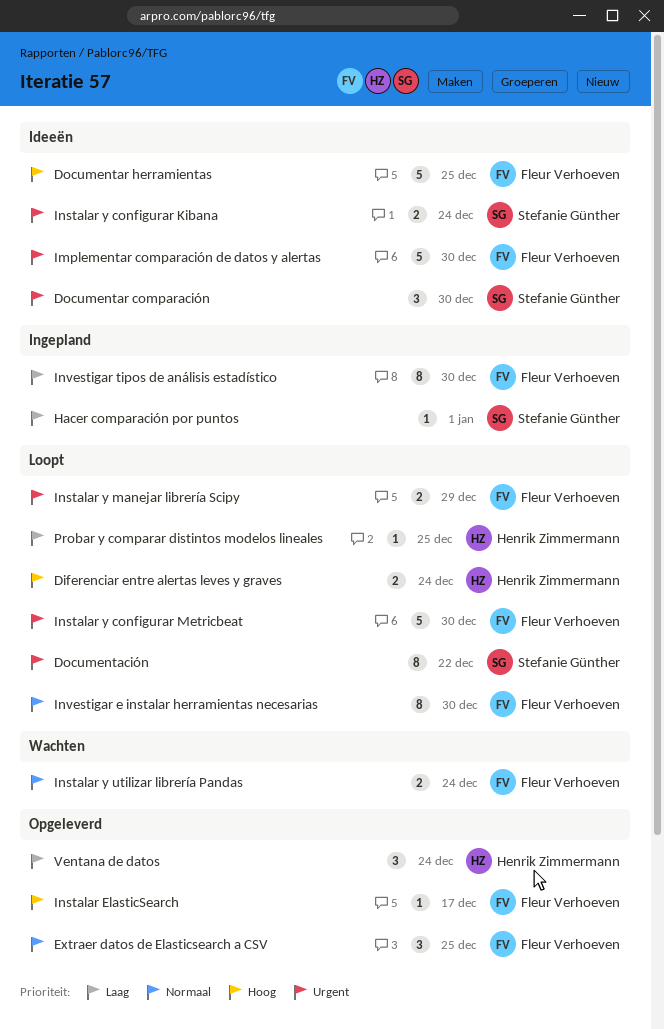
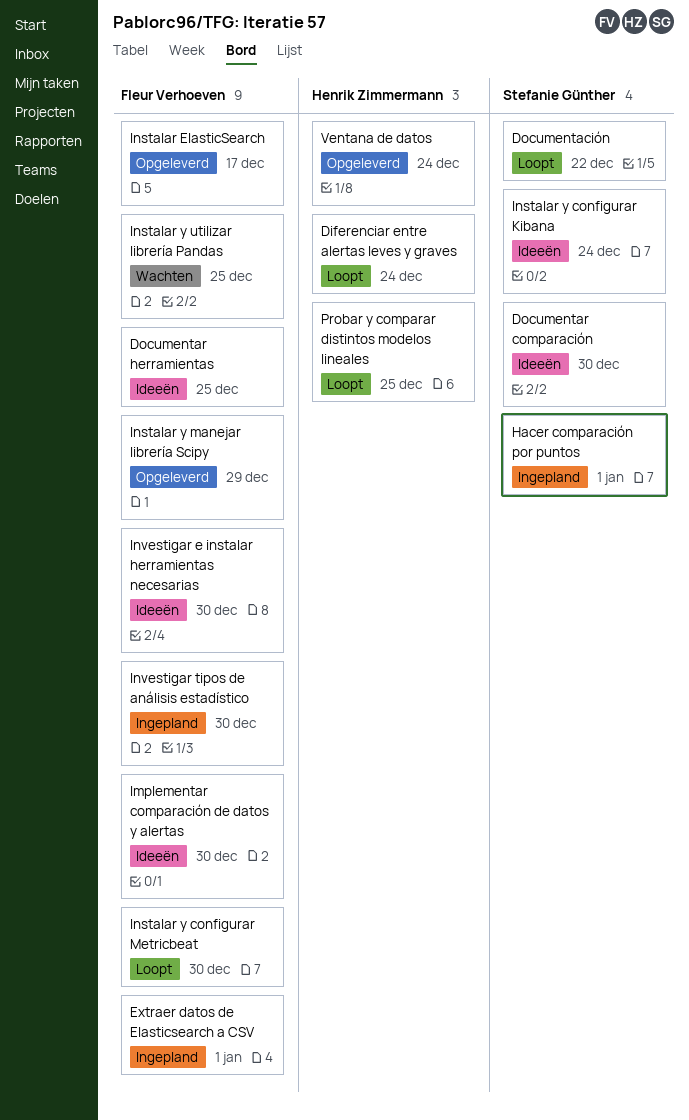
Extraer datos de Elasticsearch a CSV, status: Opgeleverd -> Ingepland
Extraer datos de Elasticsearch a CSV, due: Dec 25 -> Jan 1
Instalar y manejar librería Scipy, status: Loopt -> Opgeleverd
Instalar y utilizar librería Pandas, due: Dec 24 -> Dec 25
Investigar e instalar herramientas necesarias, status: Loopt -> Ideeën

